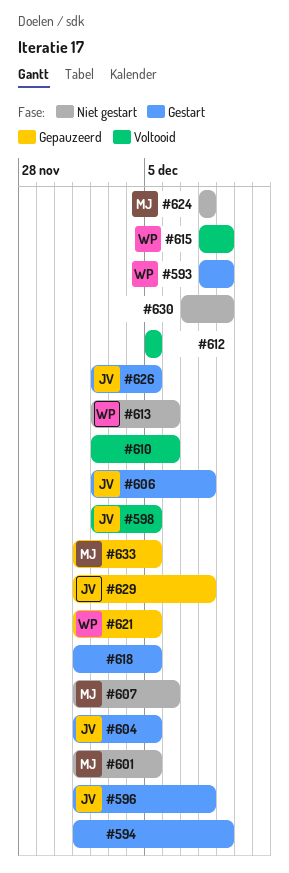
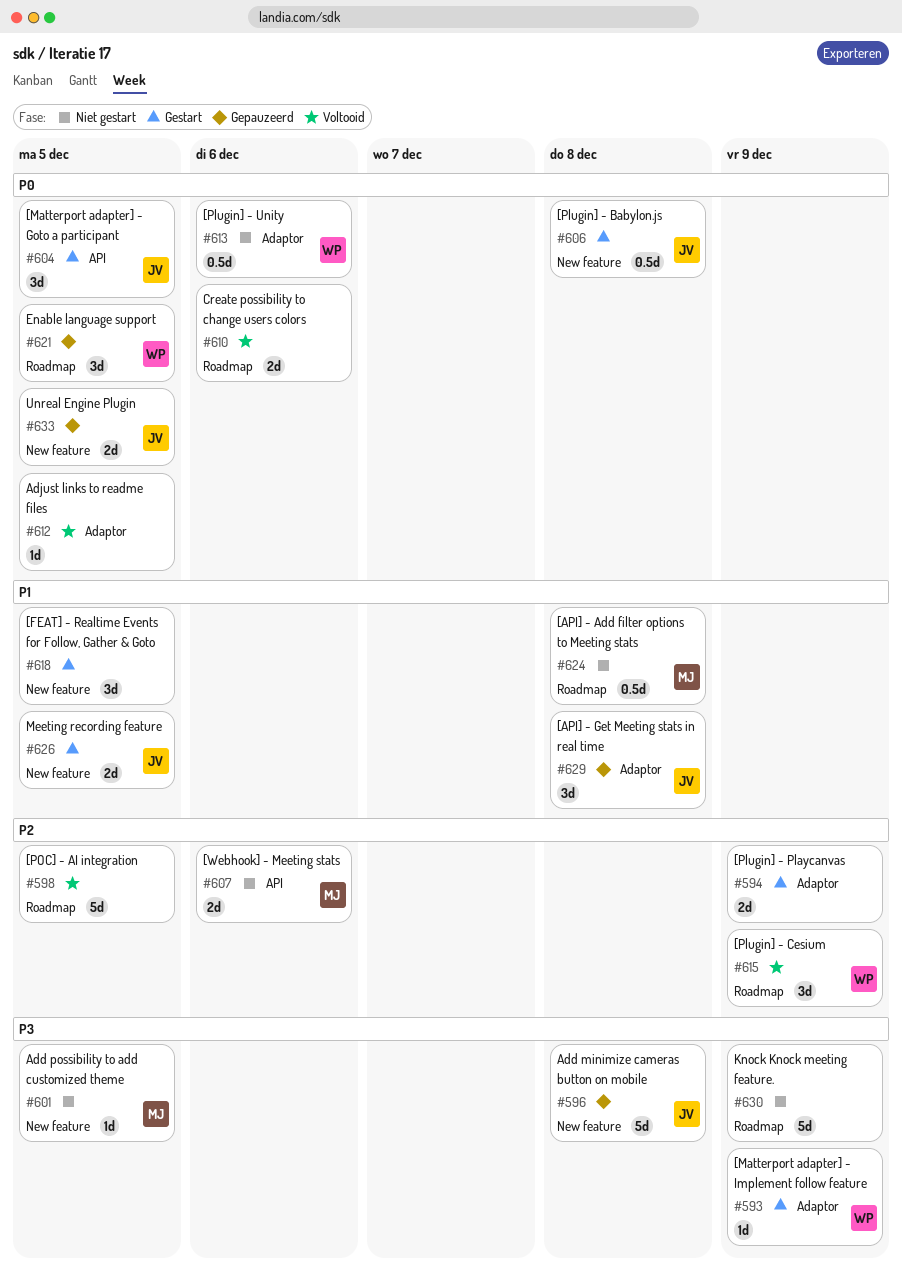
#596, status: Gestart -> Gepauzeerd
#598, owner: JV -> none
#633, owner: MJ -> JV

